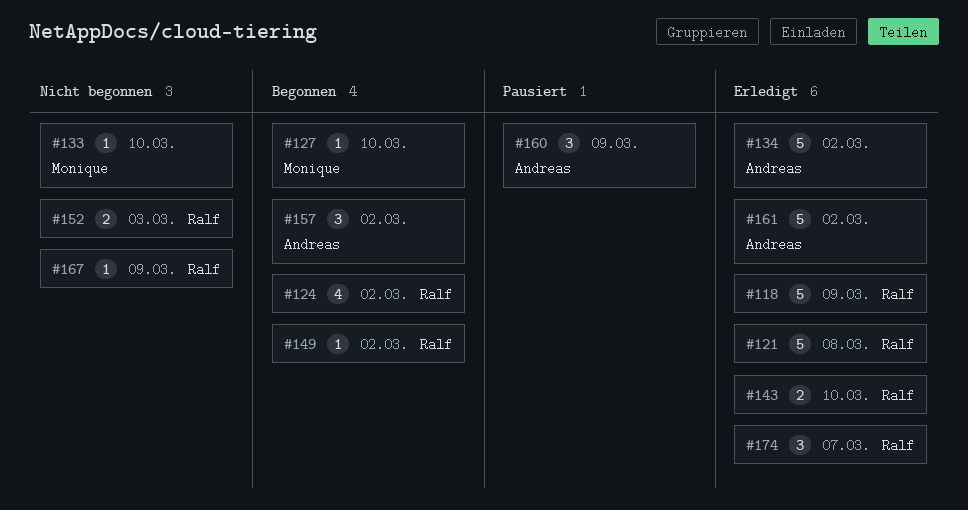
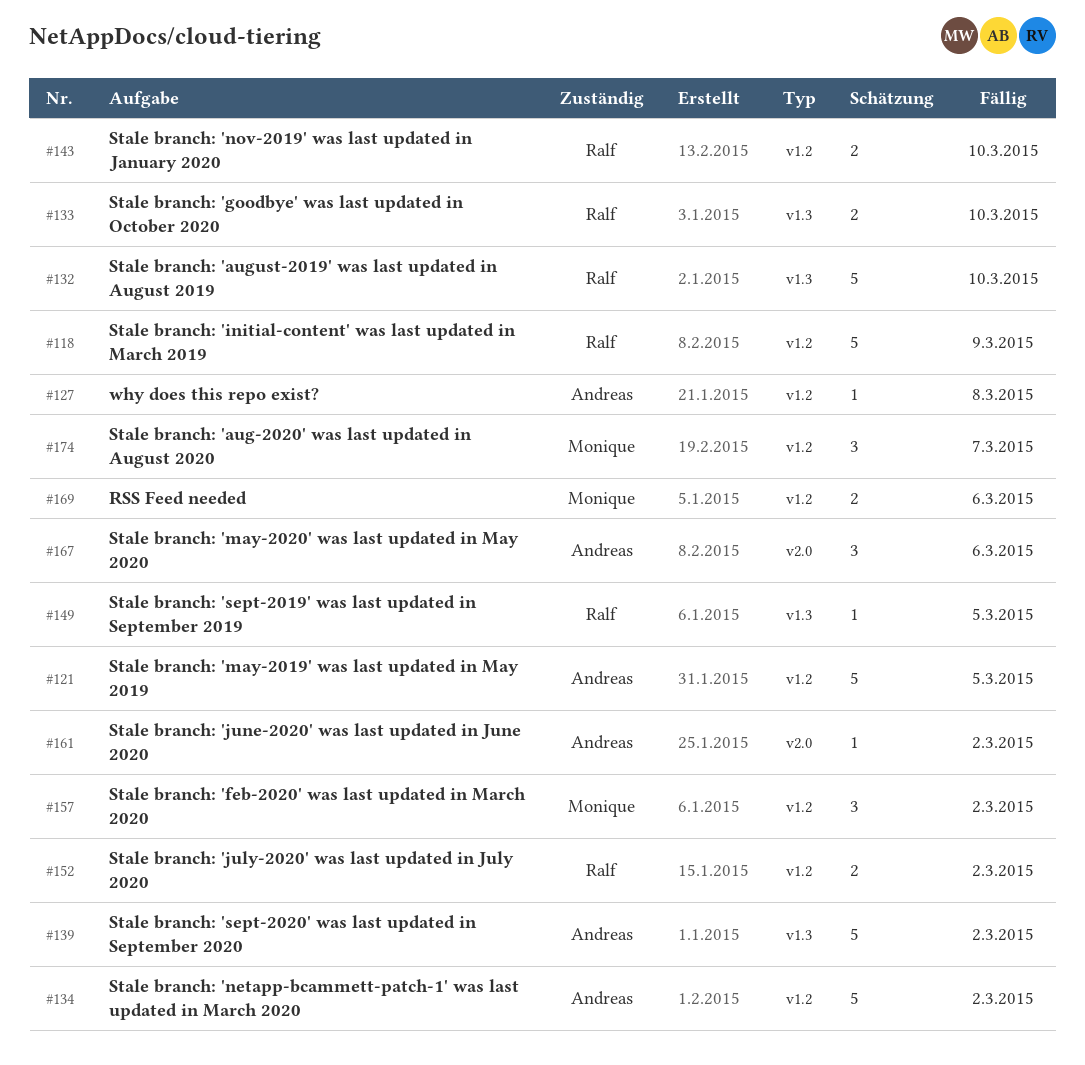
#121, owner: Ralf -> Andreas
#121, due: Mar 8 -> Mar 5
#124: present -> none
#127, owner: Monique -> Andreas
#127, due: Mar 10 -> Mar 8
#132: none -> present
#133, owner: Monique -> Ralf
#133, estimate: 1 -> 2
#139: none -> present
#149, due: Mar 2 -> Mar 5
#152, due: Mar 3 -> Mar 2
#157, owner: Andreas -> Monique
#160: present -> none
#161, estimate: 5 -> 1
#167, owner: Ralf -> Andreas
#167, estimate: 1 -> 3
#167, due: Mar 9 -> Mar 6
#169: none -> present
#174, owner: Ralf -> Monique

